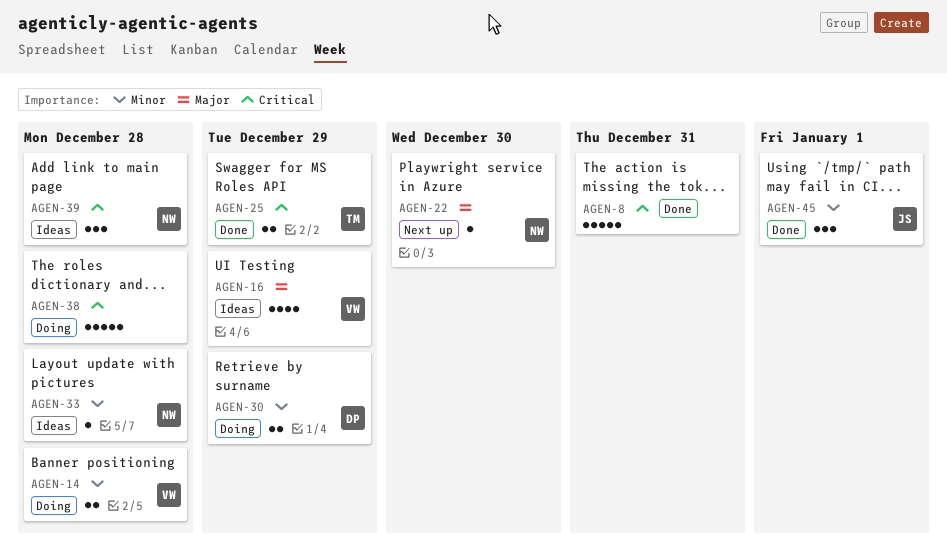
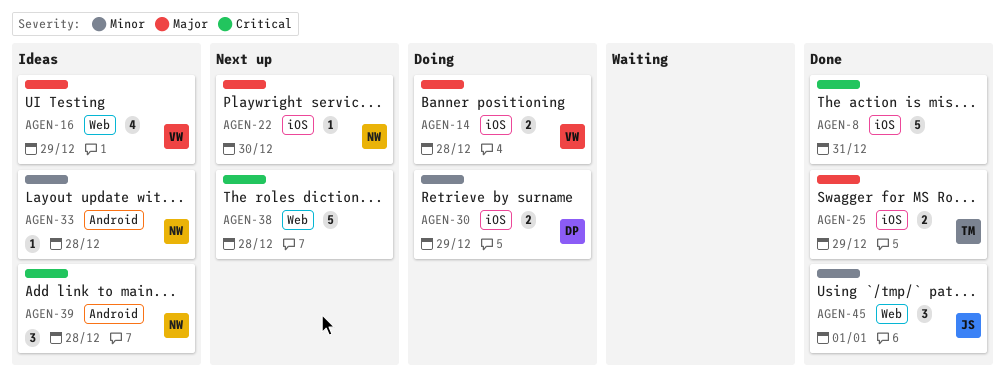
AGEN-14, priority: Minor -> Major
AGEN-25, priority: Critical -> Major
AGEN-38, status: Doing -> Next up

